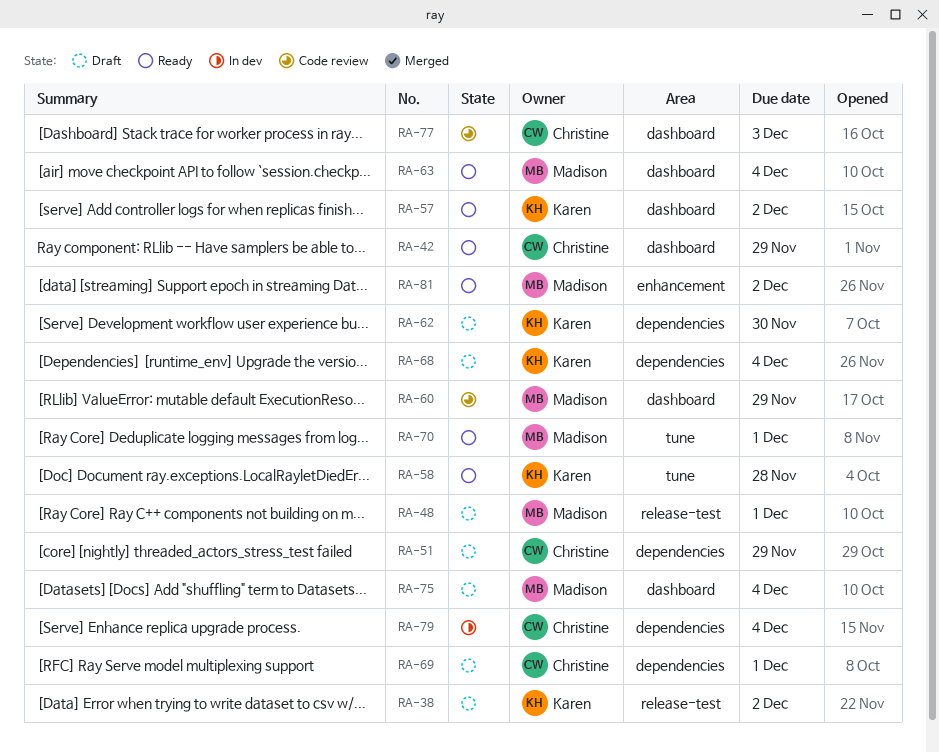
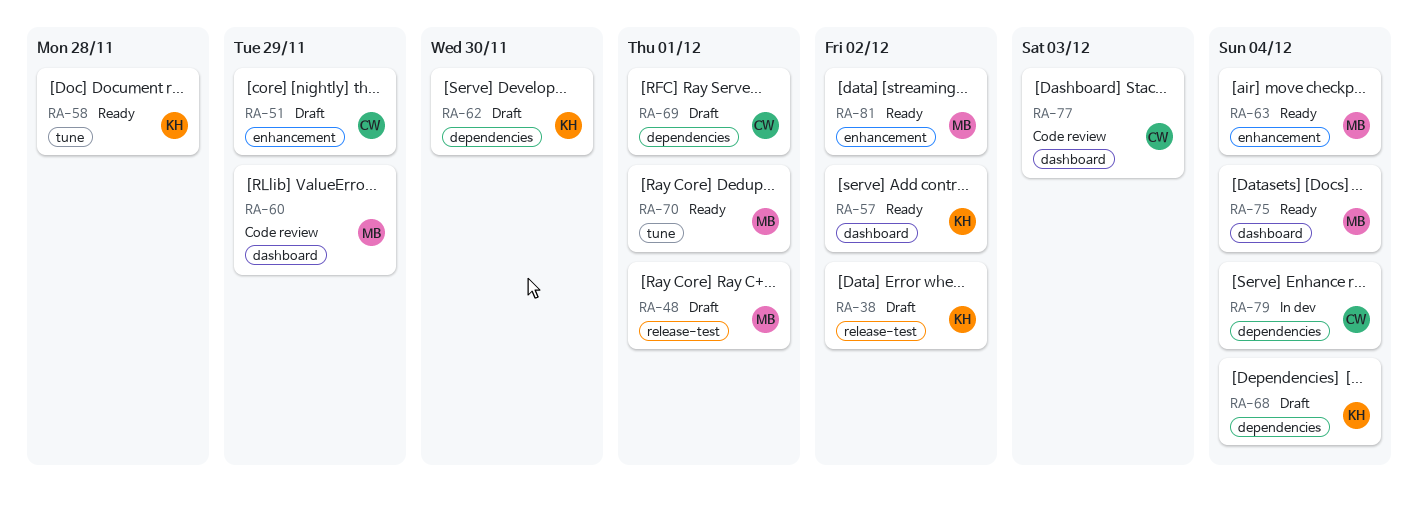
RA-42: present -> none
RA-51, label: dependencies -> enhancement
RA-63, label: dashboard -> enhancement
RA-75, status: Draft -> Ready

